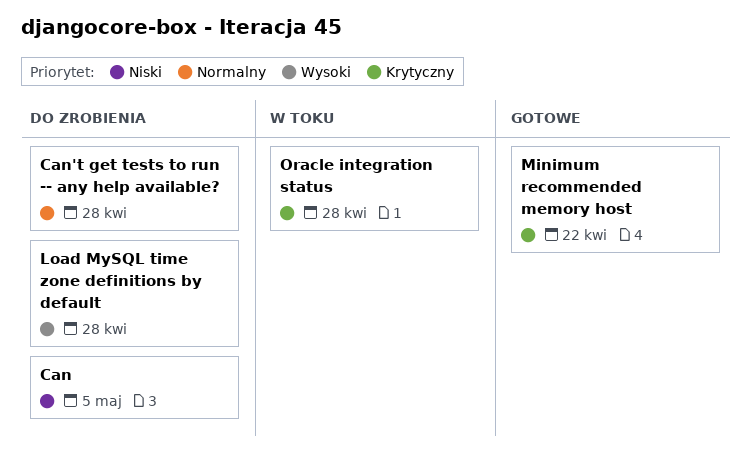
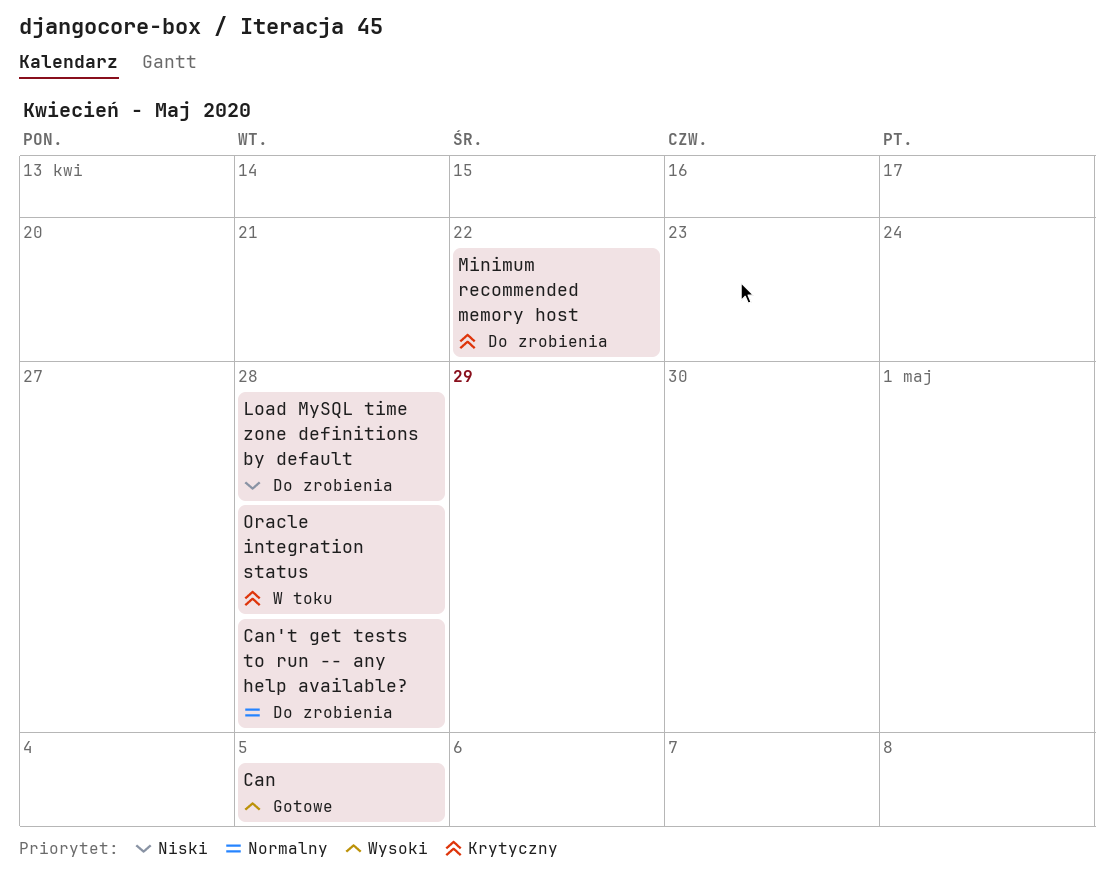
Can, status: Do zrobienia -> Gotowe
Can, priority: Niski -> Wysoki
Load MySQL time zone definitions by default, priority: Wysoki -> Niski
Minimum recommended memory host, status: Gotowe -> Do zrobienia

